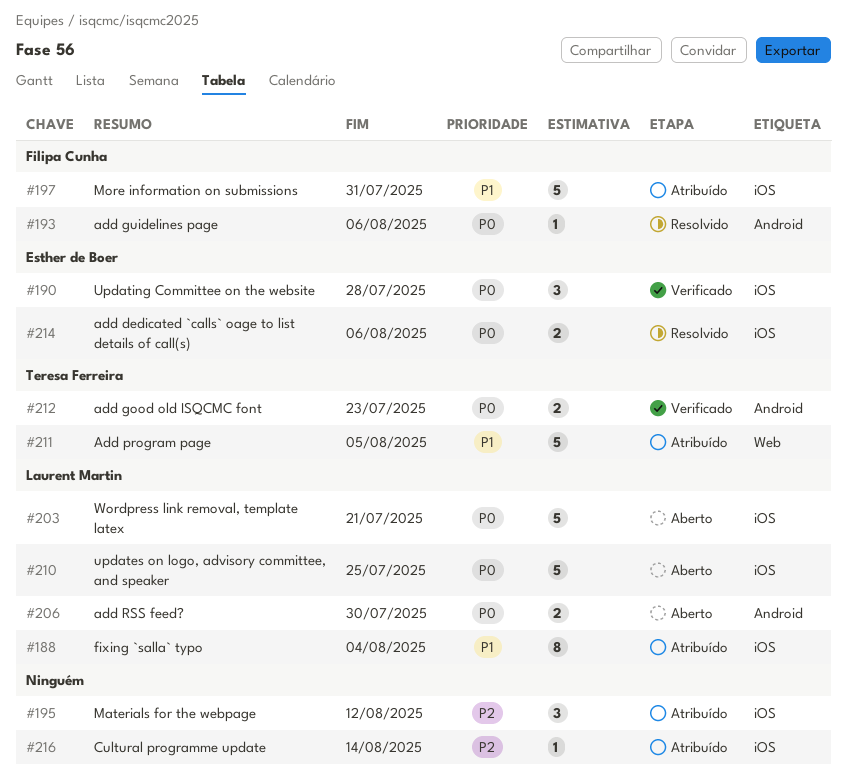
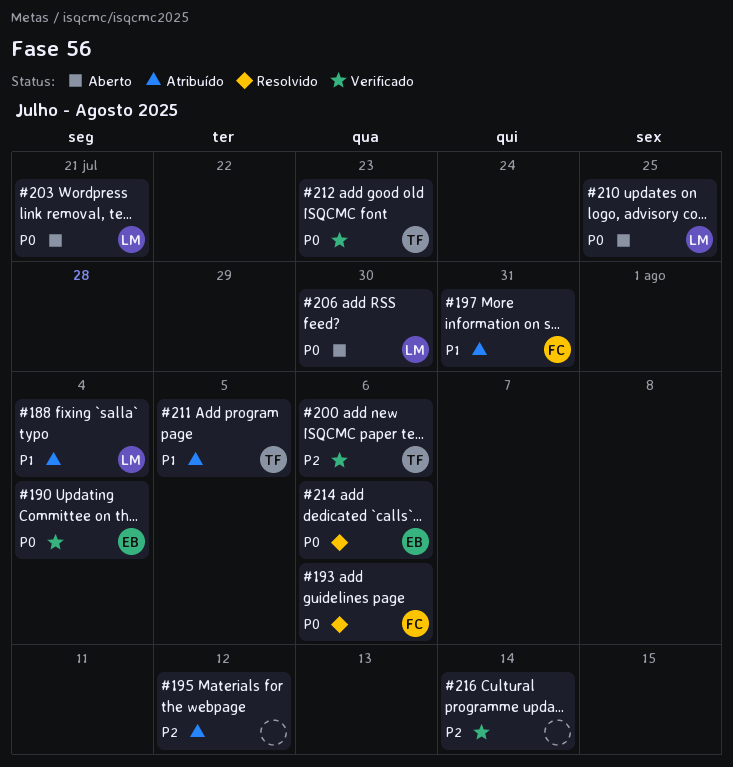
#190, due: Jul 28 -> Aug 4
#200: none -> present
#216, status: Atribuído -> Verificado

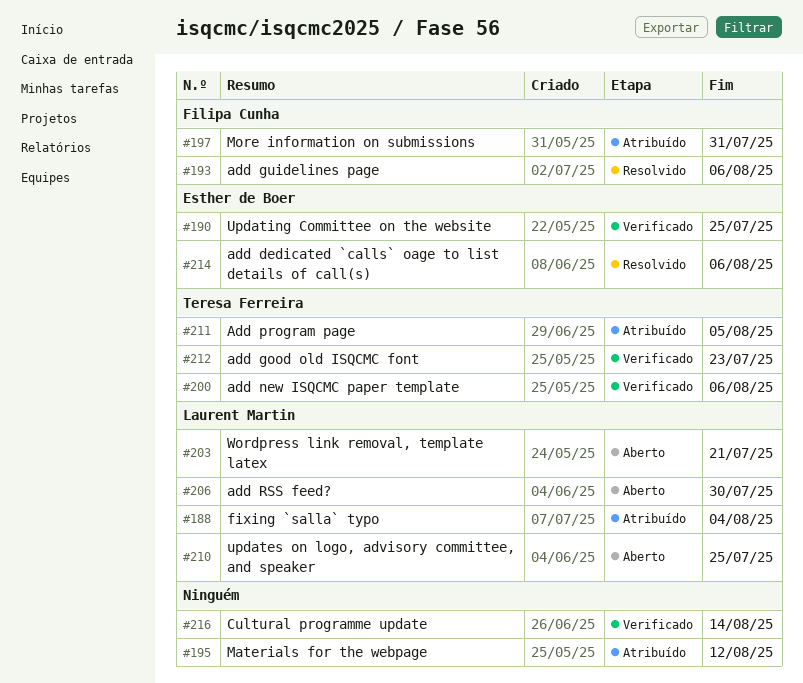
#190, due: Aug 4 -> Jul 25

